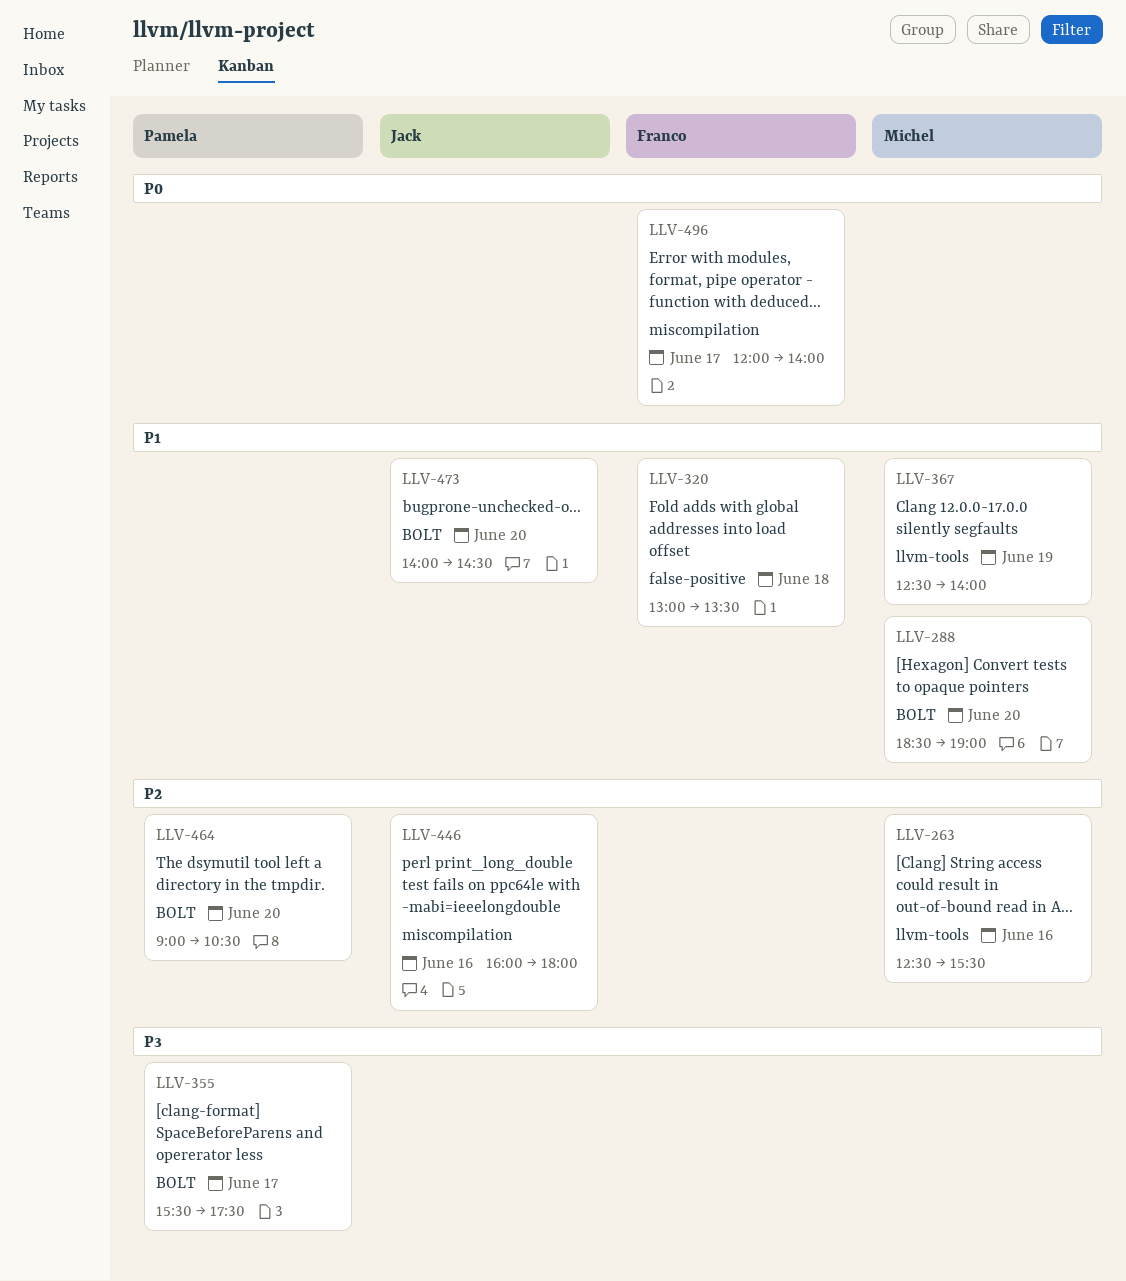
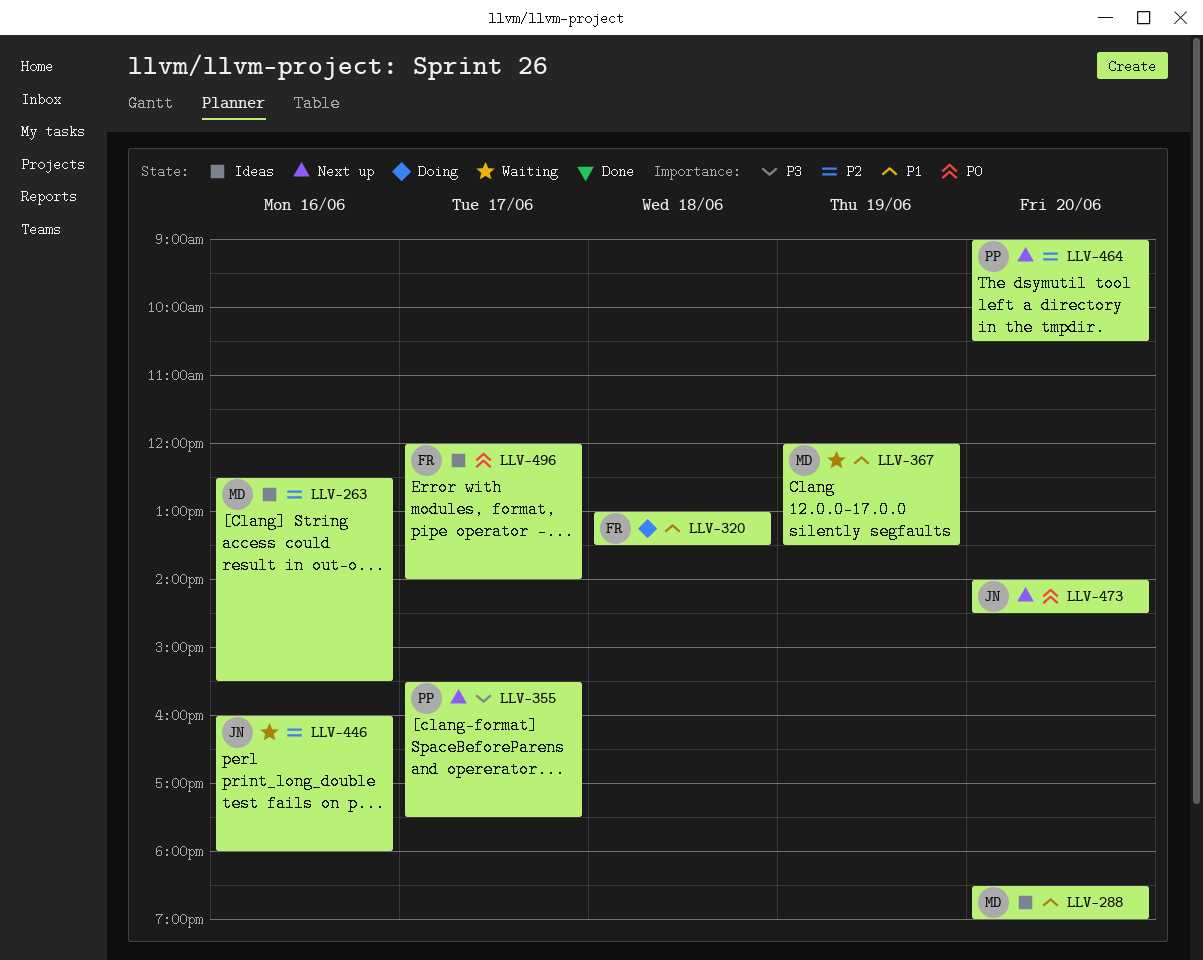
LLV-367, begins: 12:30 -> 12:00
LLV-367, ends: 14:00 -> 13:30
LLV-473, priority: P1 -> P0

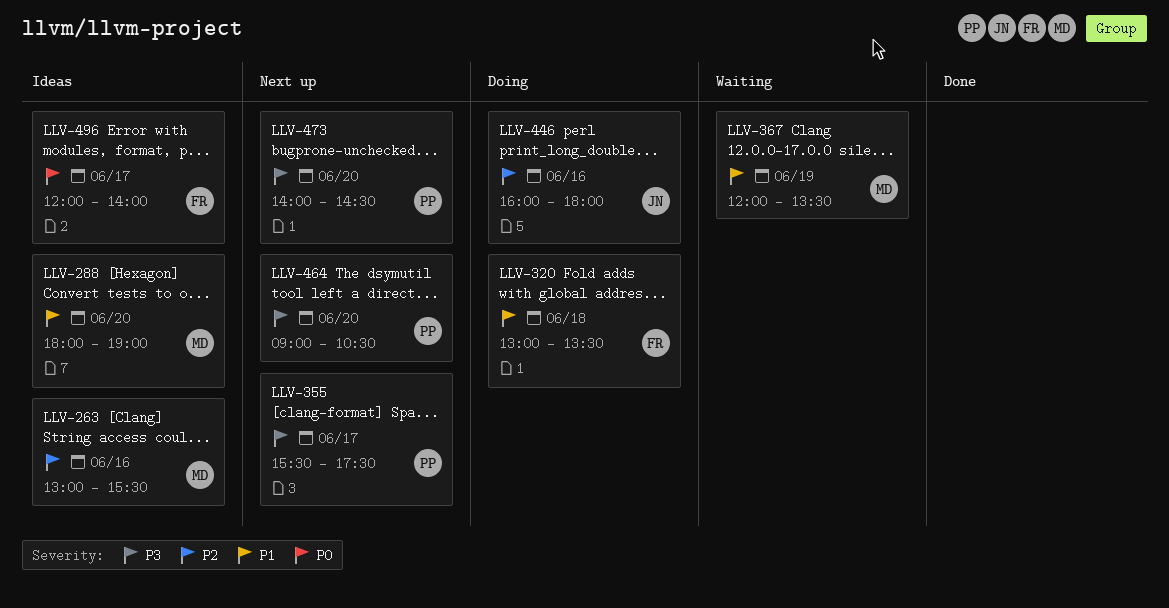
LLV-263, begins: 12:30 -> 13:00
LLV-288, begins: 18:30 -> 18:00
LLV-446, status: Waiting -> Doing
LLV-464, priority: P2 -> P3
LLV-473, owner: JN -> PP
LLV-473, priority: P0 -> P3

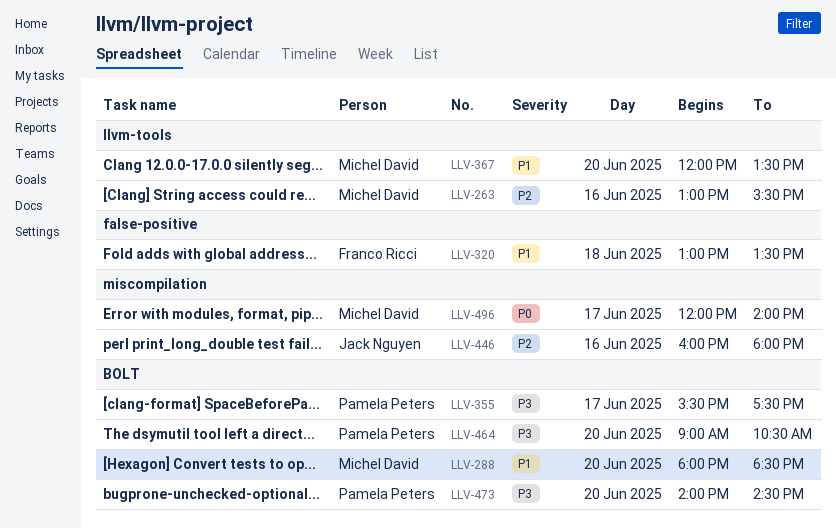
LLV-288, ends: 19:00 -> 18:30
LLV-367, day: Jun 19 -> Jun 20
LLV-496, owner: Franco Ricci -> Michel David

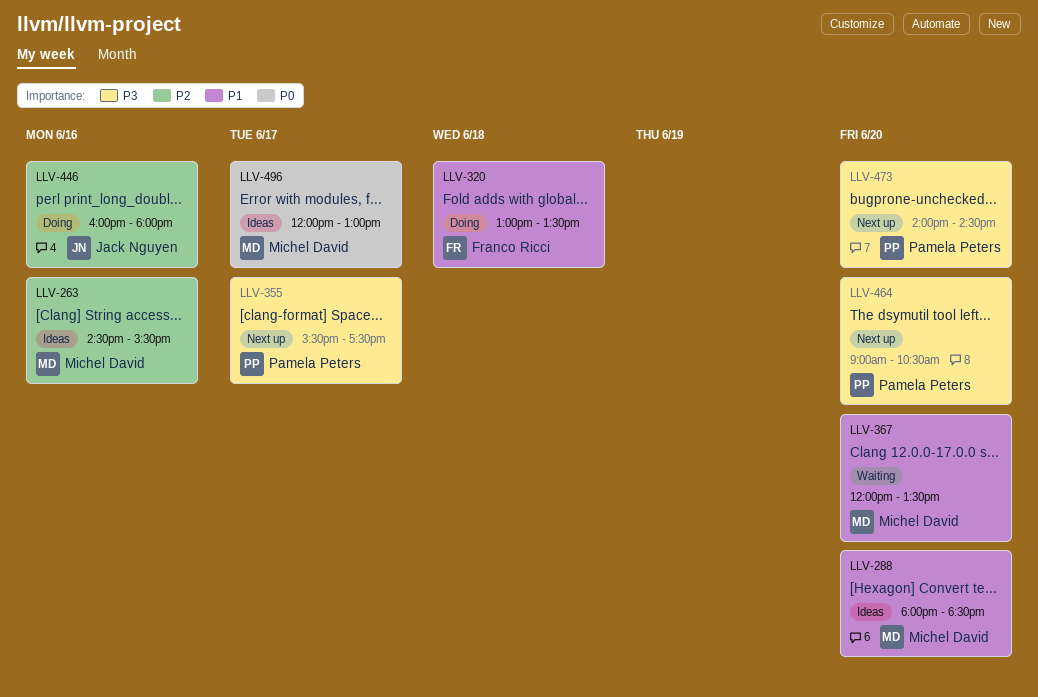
LLV-263, begins: 13:00 -> 14:30
LLV-496, ends: 14:00 -> 13:00

